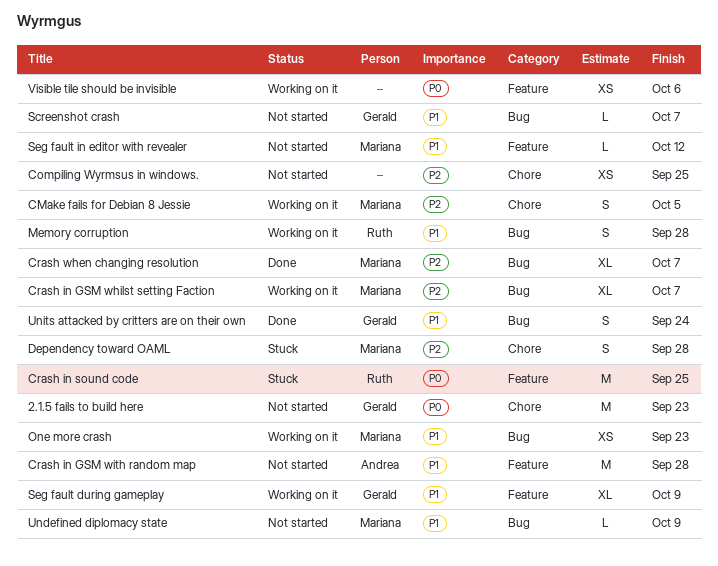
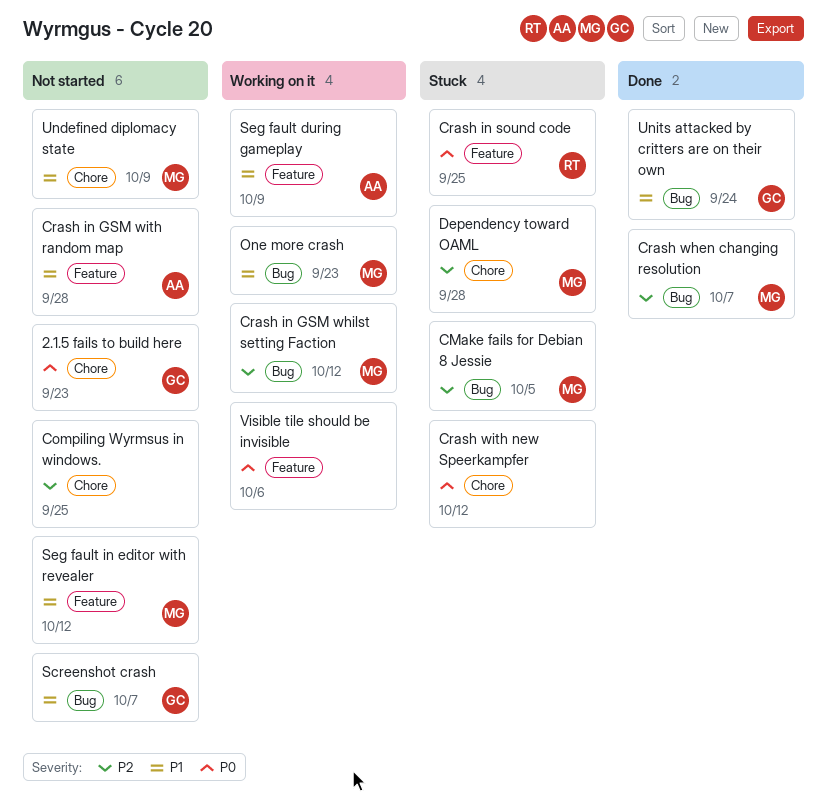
CMake fails for Debian 8 Jessie, status: Working on it -> Stuck
CMake fails for Debian 8 Jessie, label: Chore -> Bug
Crash in GSM whilst setting Faction, due: Oct 7 -> Oct 12
Crash with new Speerkampfer: none -> present
Memory corruption: present -> none
Seg fault during gameplay, owner: Gerald -> Andrea
Undefined diplomacy state, label: Bug -> Chore

